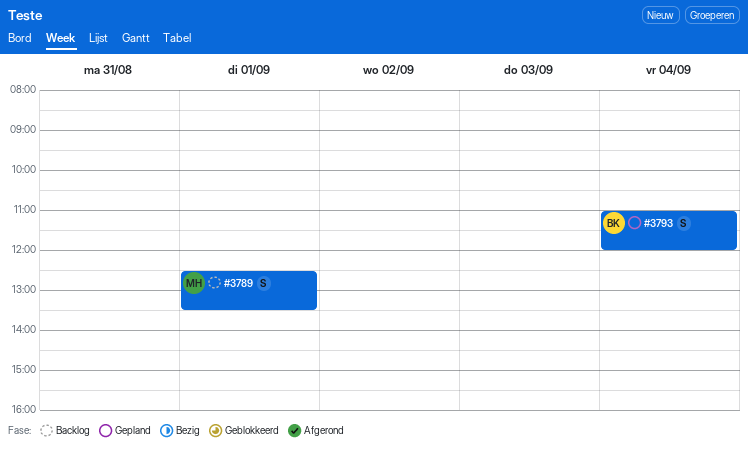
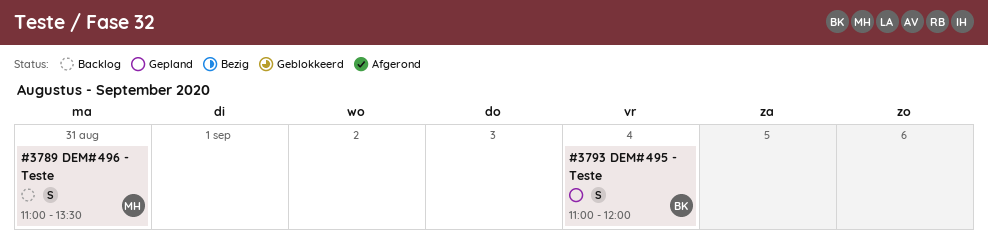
#3789, day: Sep 1 -> Aug 31
#3789, begins: 12:30 -> 11:00

